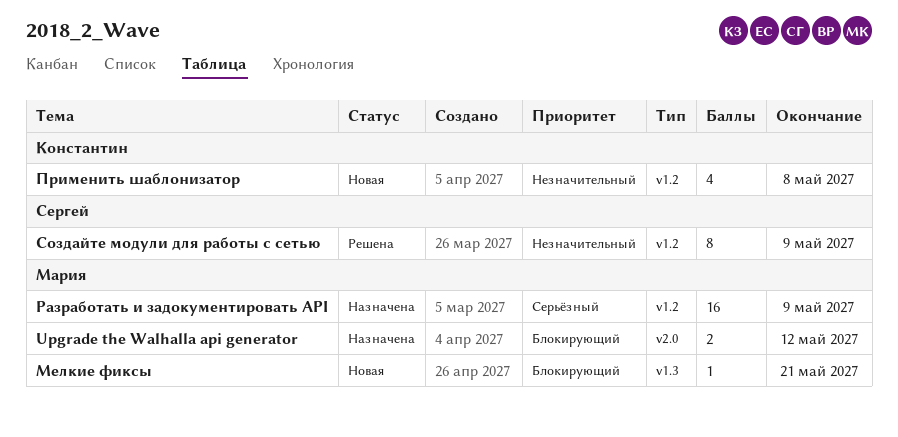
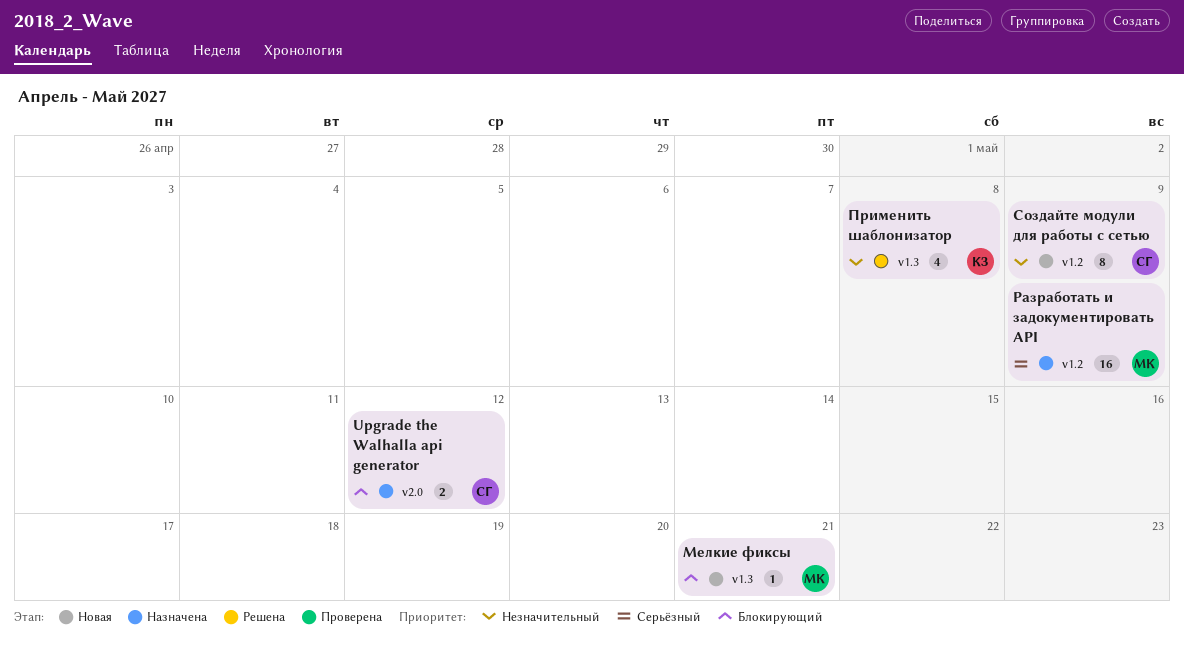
Upgrade the Walhalla api generator, owner: Мария -> Сергей
Применить шаблонизатор, status: Новая -> Решена
Применить шаблонизатор, label: v1.2 -> v1.3
Создайте модули для работы с сетью, status: Решена -> Новая

